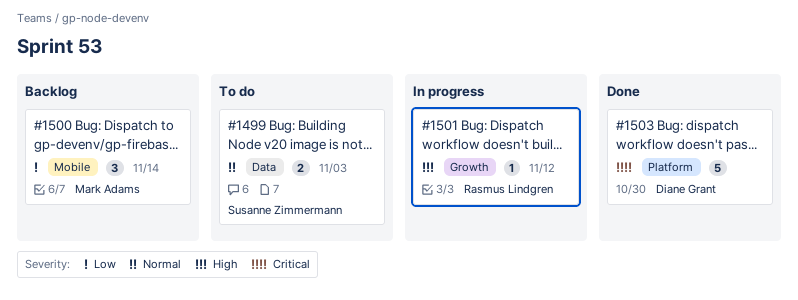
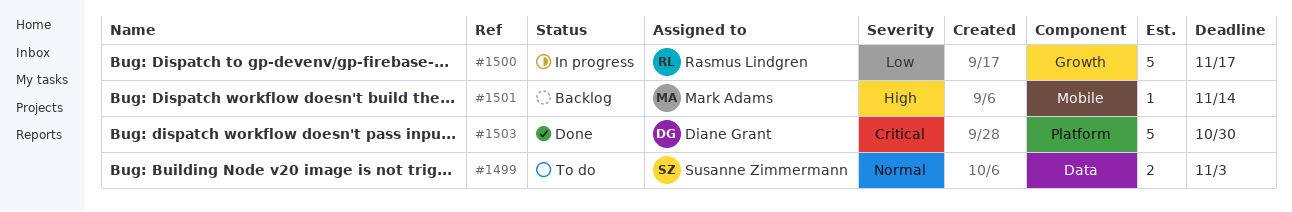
#1500, status: Backlog -> In progress
#1500, owner: Mark Adams -> Rasmus Lindgren
#1500, label: Mobile -> Growth
#1500, estimate: 3 -> 5
#1500, due: Nov 14 -> Nov 17
#1501, status: In progress -> Backlog
#1501, owner: Rasmus Lindgren -> Mark Adams
#1501, label: Growth -> Mobile
#1501, due: Nov 12 -> Nov 14

